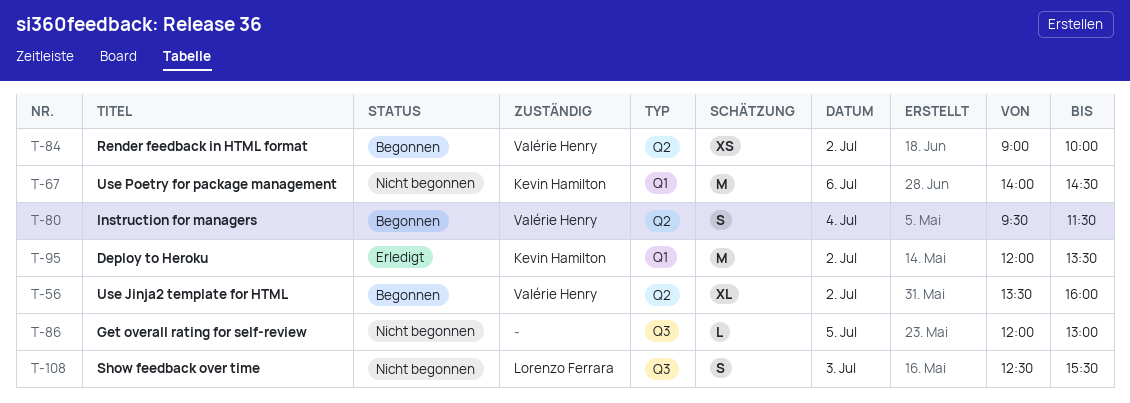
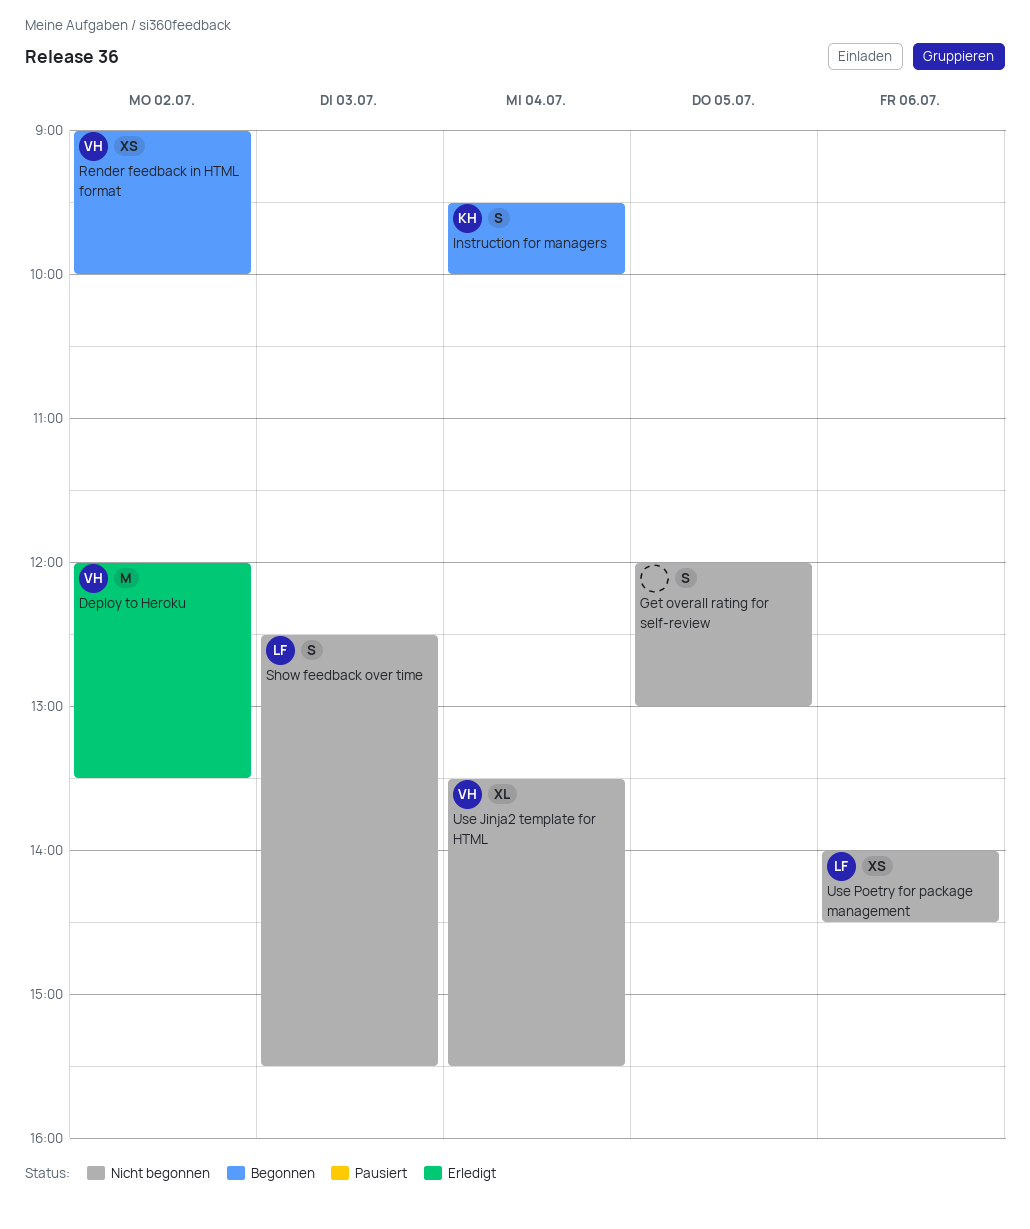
Deploy to Heroku, owner: Kevin Hamilton -> Valérie Henry
Get overall rating for self-review, estimate: L -> S
Instruction for managers, owner: Valérie Henry -> Kevin Hamilton
Instruction for managers, ends: 11:30 -> 10:00
Use Jinja2 template for HTML, status: Begonnen -> Nicht begonnen
Use Jinja2 template for HTML, day: Jul 2 -> Jul 4
Use Jinja2 template for HTML, ends: 16:00 -> 15:30
Use Poetry for package management, owner: Kevin Hamilton -> Lorenzo Ferrara
Use Poetry for package management, estimate: M -> XS

